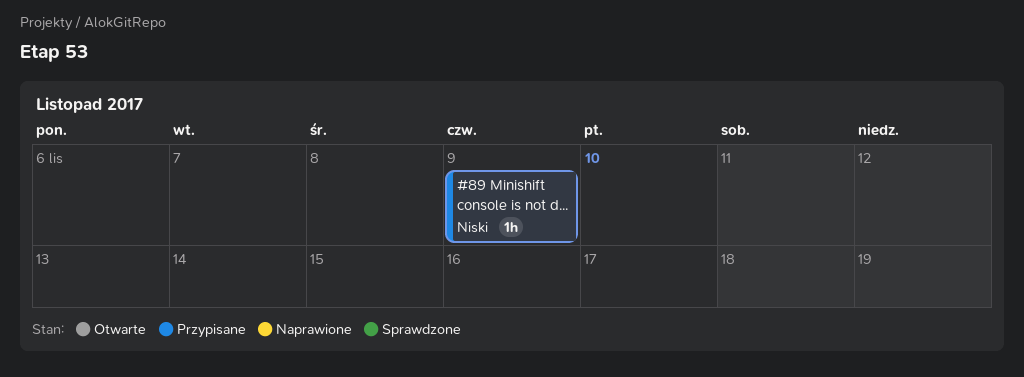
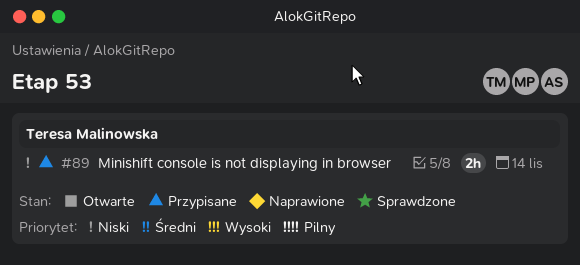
#89, estimate: 1h -> 2h
#89, due: Nov 9 -> Nov 14

